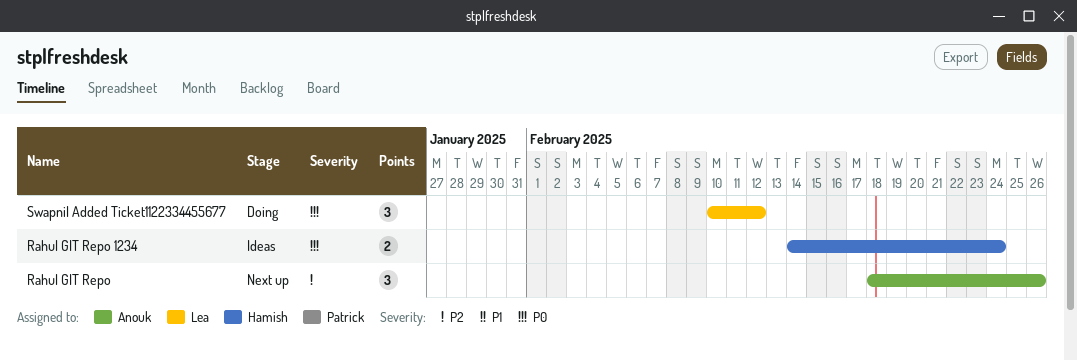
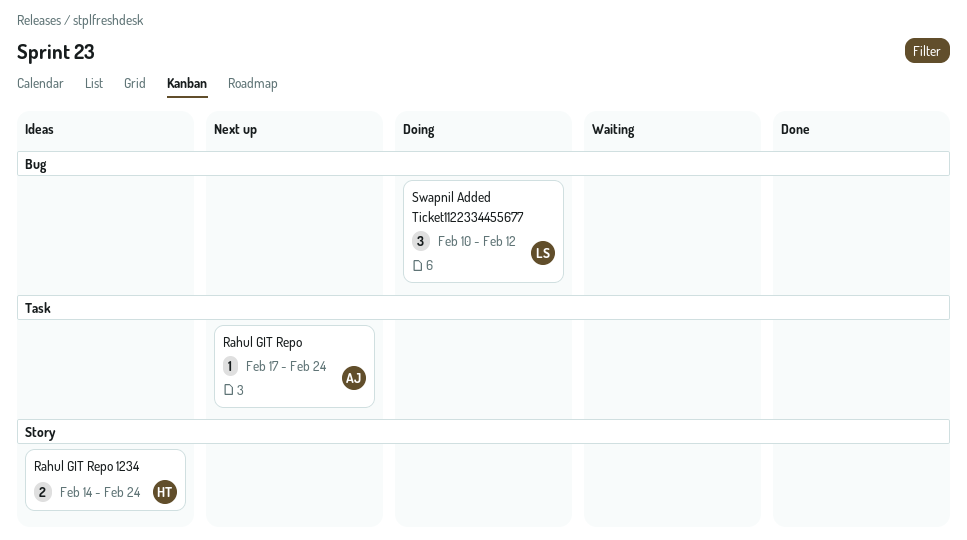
Rahul GIT Repo, estimate: 3 -> 1
Rahul GIT Repo, start: Feb 18 -> Feb 17
Rahul GIT Repo, due: Feb 26 -> Feb 24

